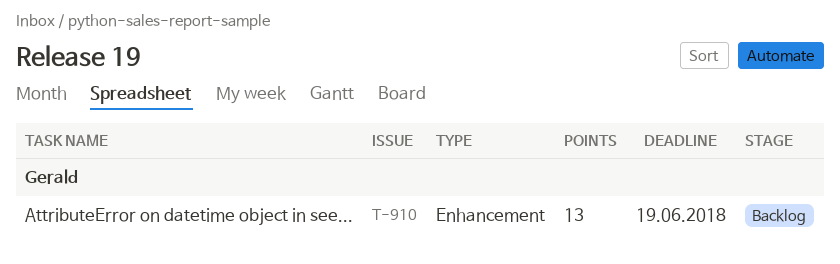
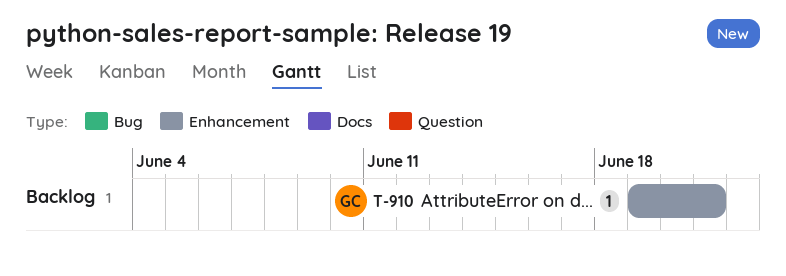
T-910, estimate: 13 -> 1
T-910, due: Jun 19 -> Jun 21

